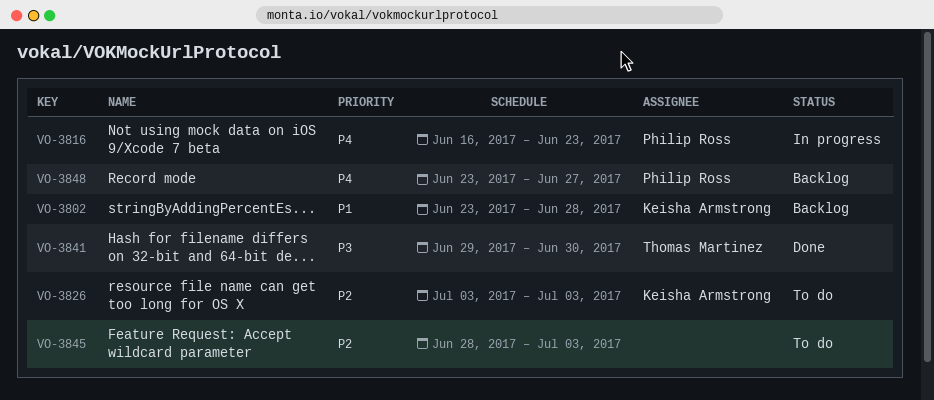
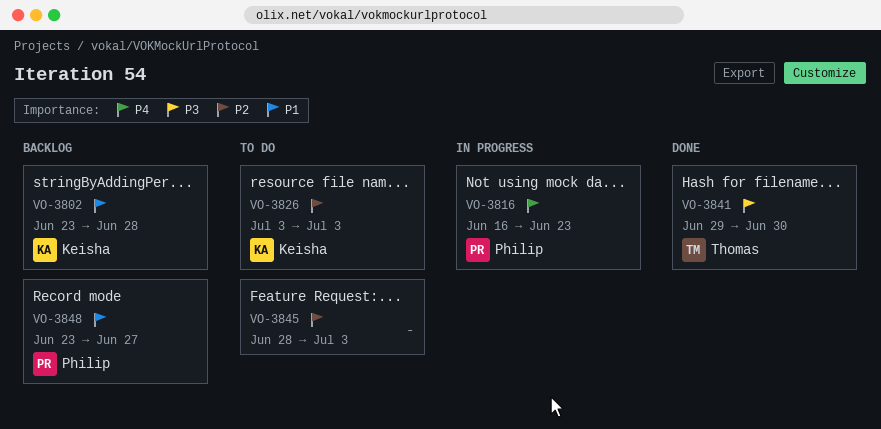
VO-3848, priority: P4 -> P1

